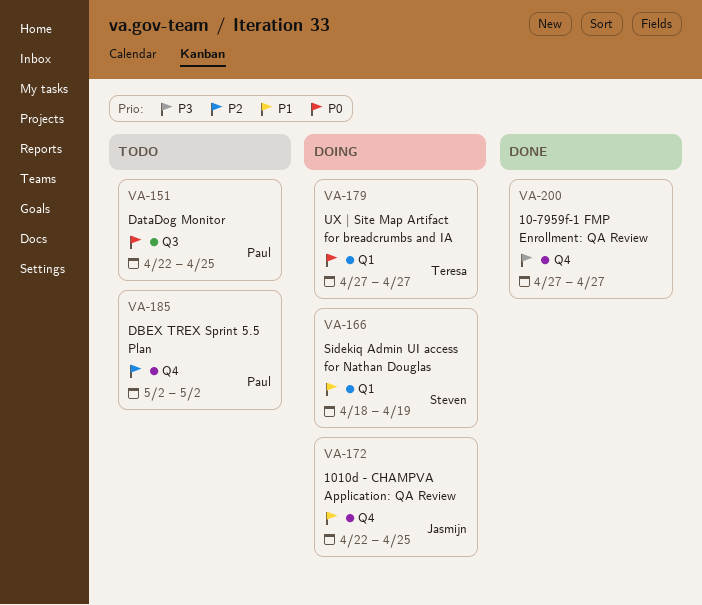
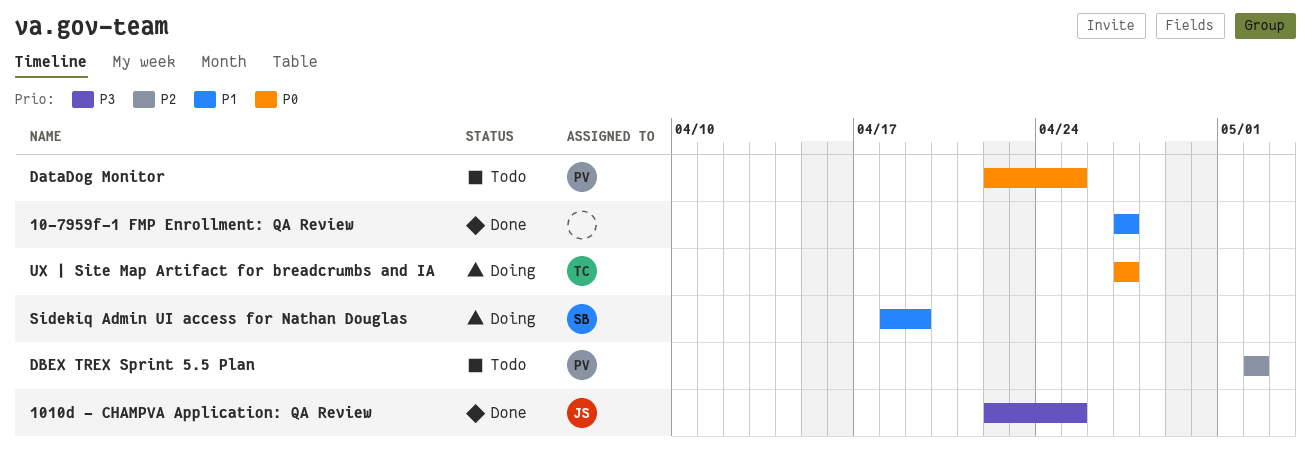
10-7959f-1 FMP Enrollment: QA Review, priority: P3 -> P1
1010d - CHAMPVA Application: QA Review, status: Doing -> Done
1010d - CHAMPVA Application: QA Review, priority: P1 -> P3

